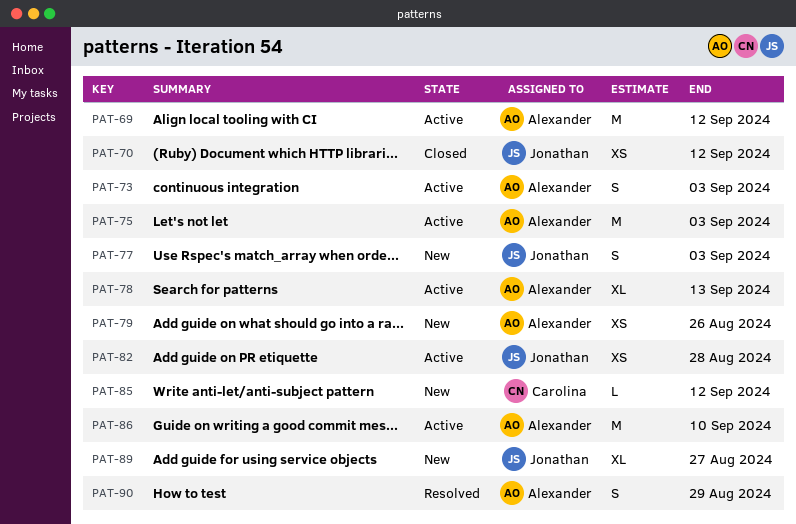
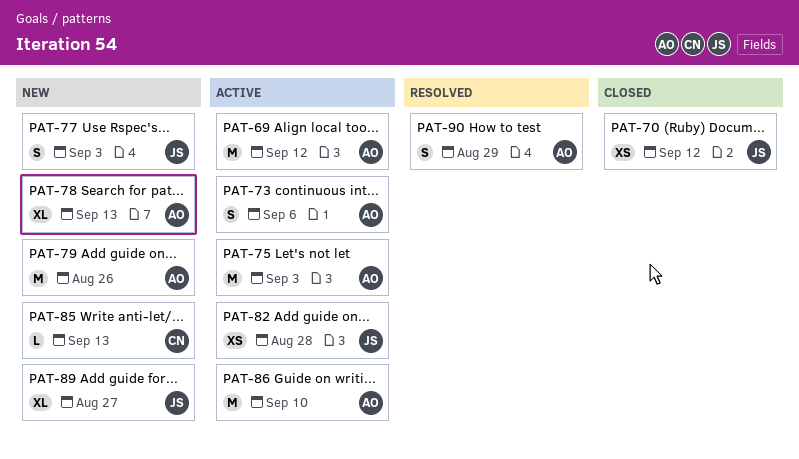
PAT-73, due: Sep 3 -> Sep 6
PAT-78, status: Active -> New
PAT-79, estimate: XS -> M
PAT-85, due: Sep 12 -> Sep 13

